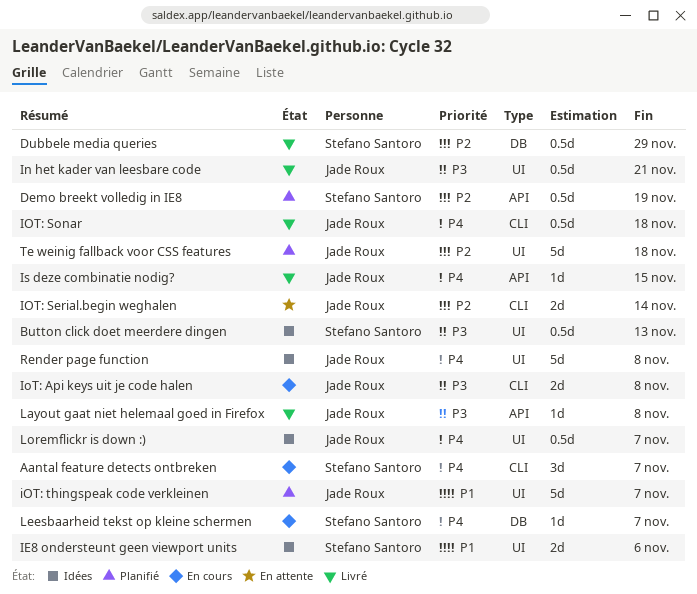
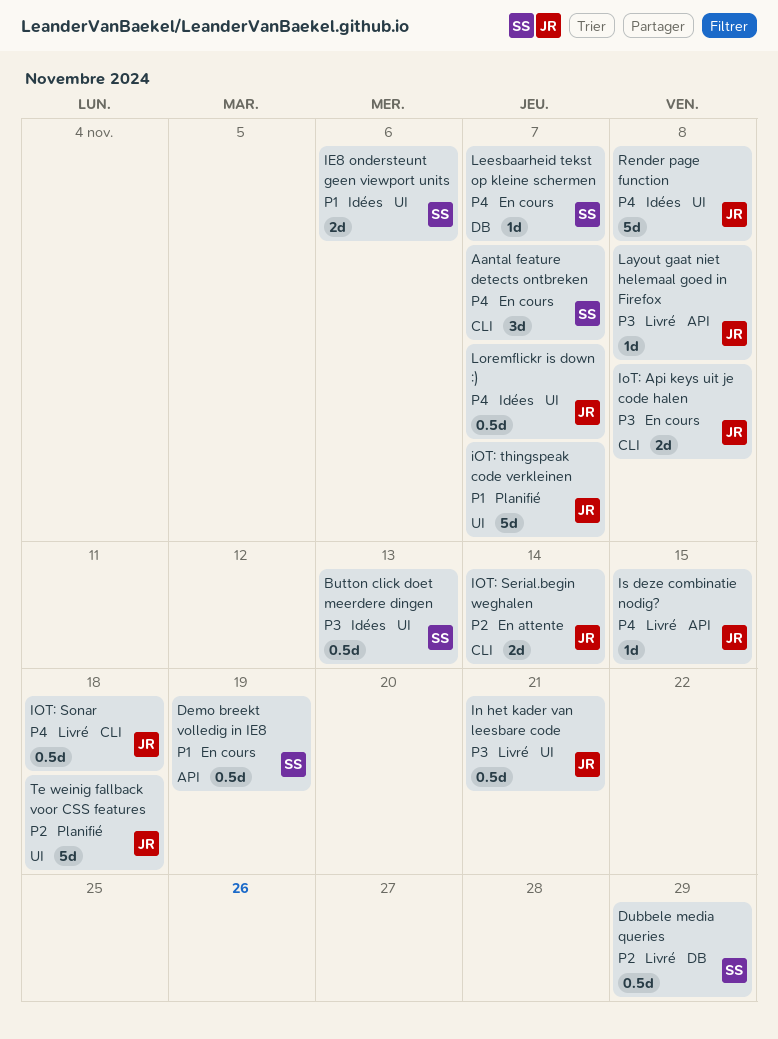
Demo breekt volledig in IE8, status: Planifié -> En cours
Demo breekt volledig in IE8, priority: P2 -> P1

